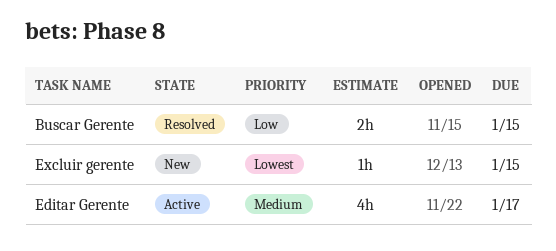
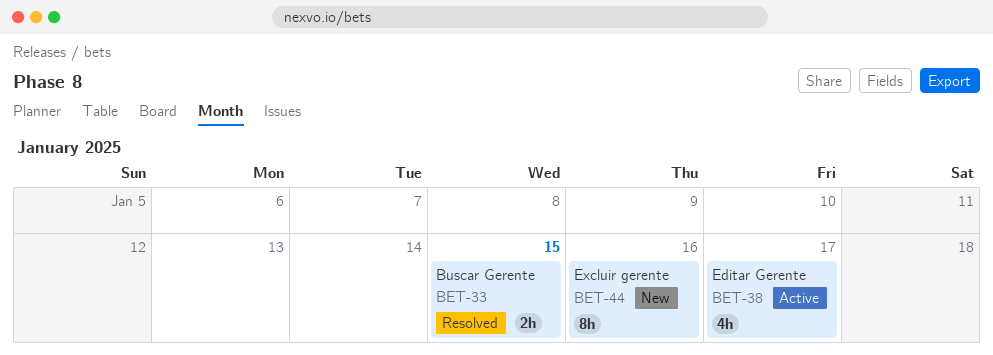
Excluir gerente, estimate: 1h -> 8h
Excluir gerente, due: Jan 15 -> Jan 16

